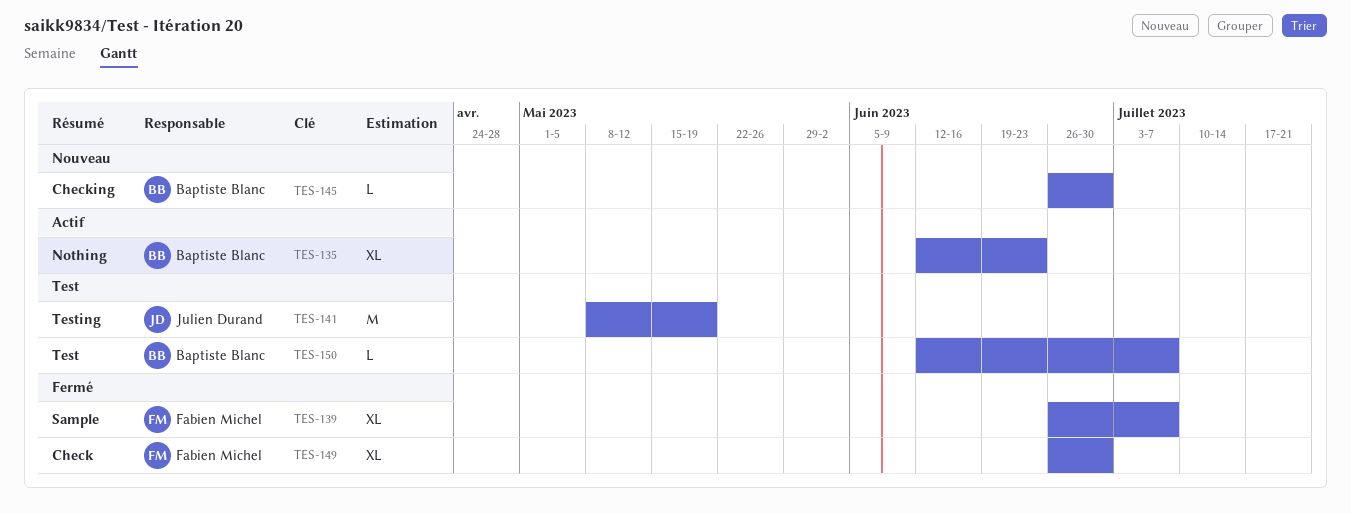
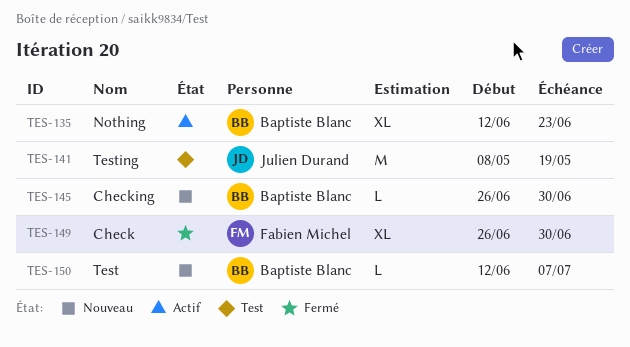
TES-139: present -> none
TES-150, status: Test -> Nouveau

